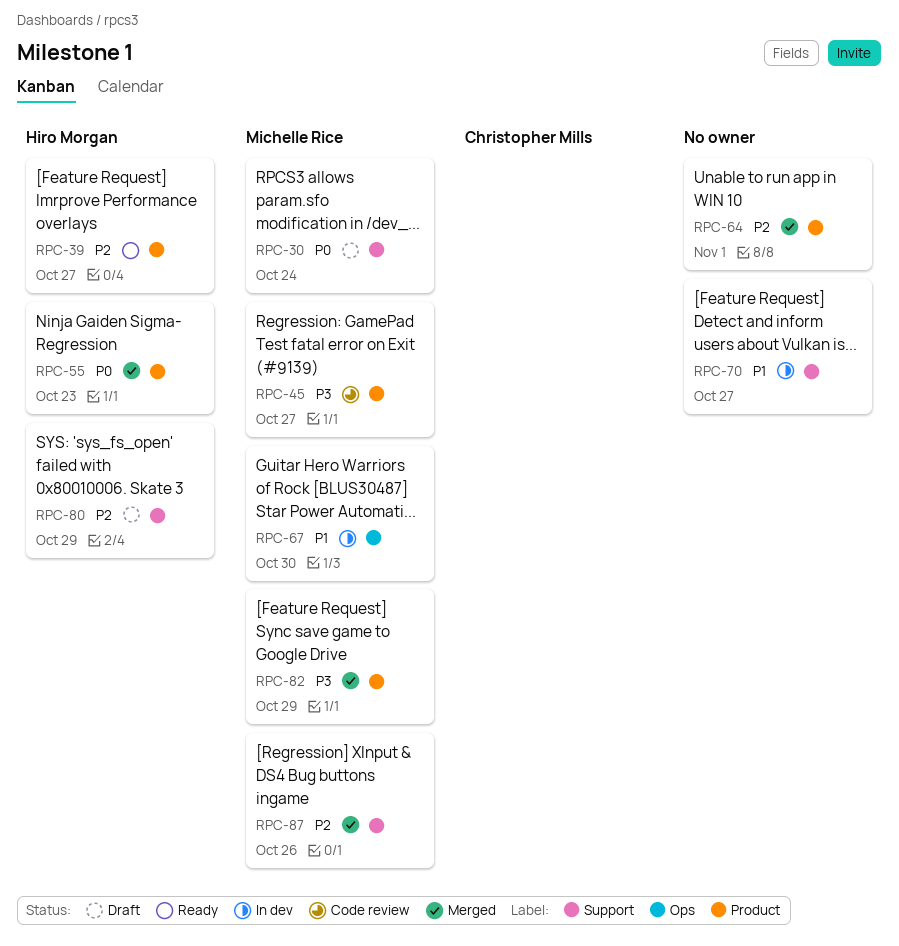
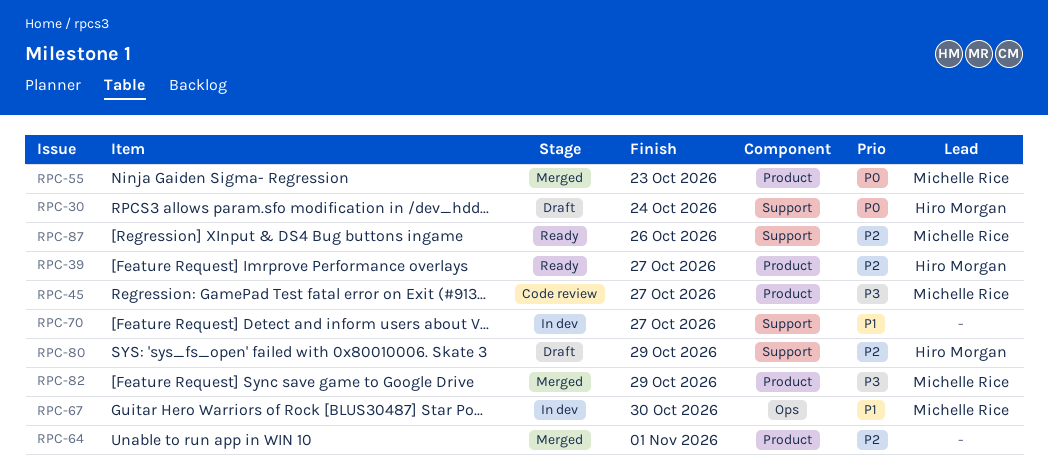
RPC-30, owner: Michelle Rice -> Hiro Morgan
RPC-55, owner: Hiro Morgan -> Michelle Rice
RPC-87, status: Merged -> Ready

